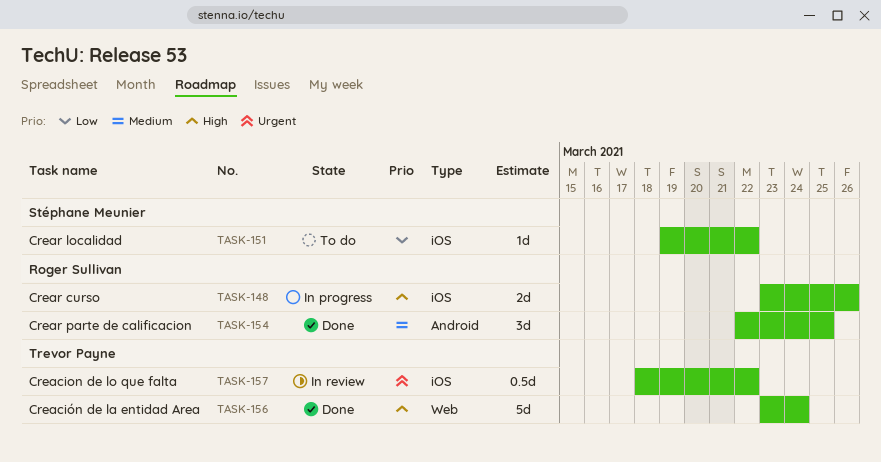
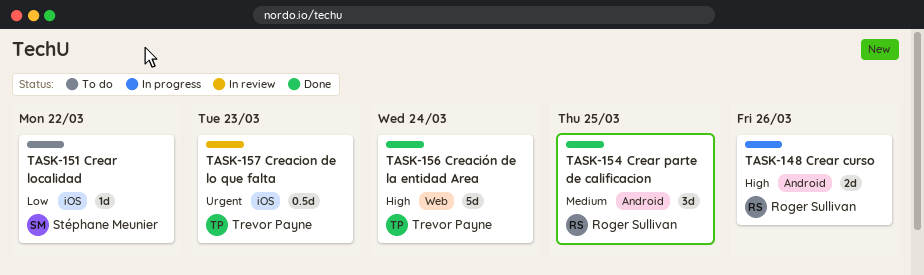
TASK-148, label: iOS -> Android
TASK-157, due: Mar 22 -> Mar 23

